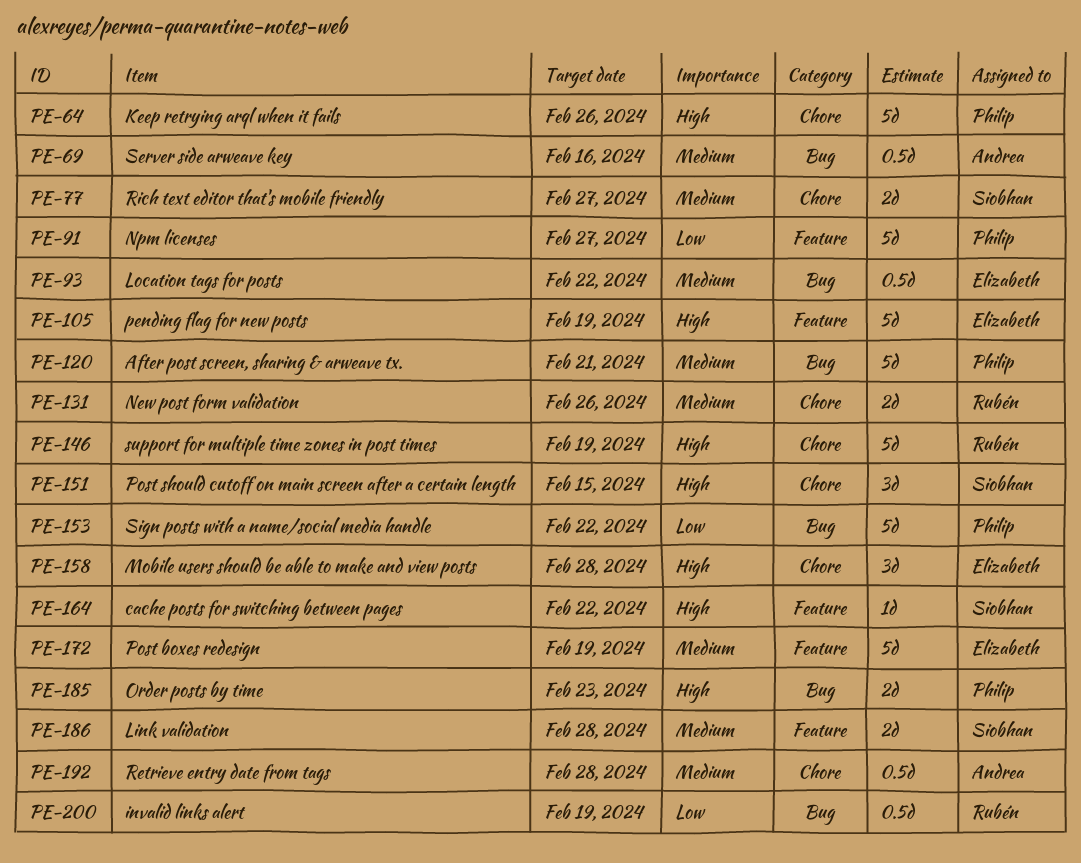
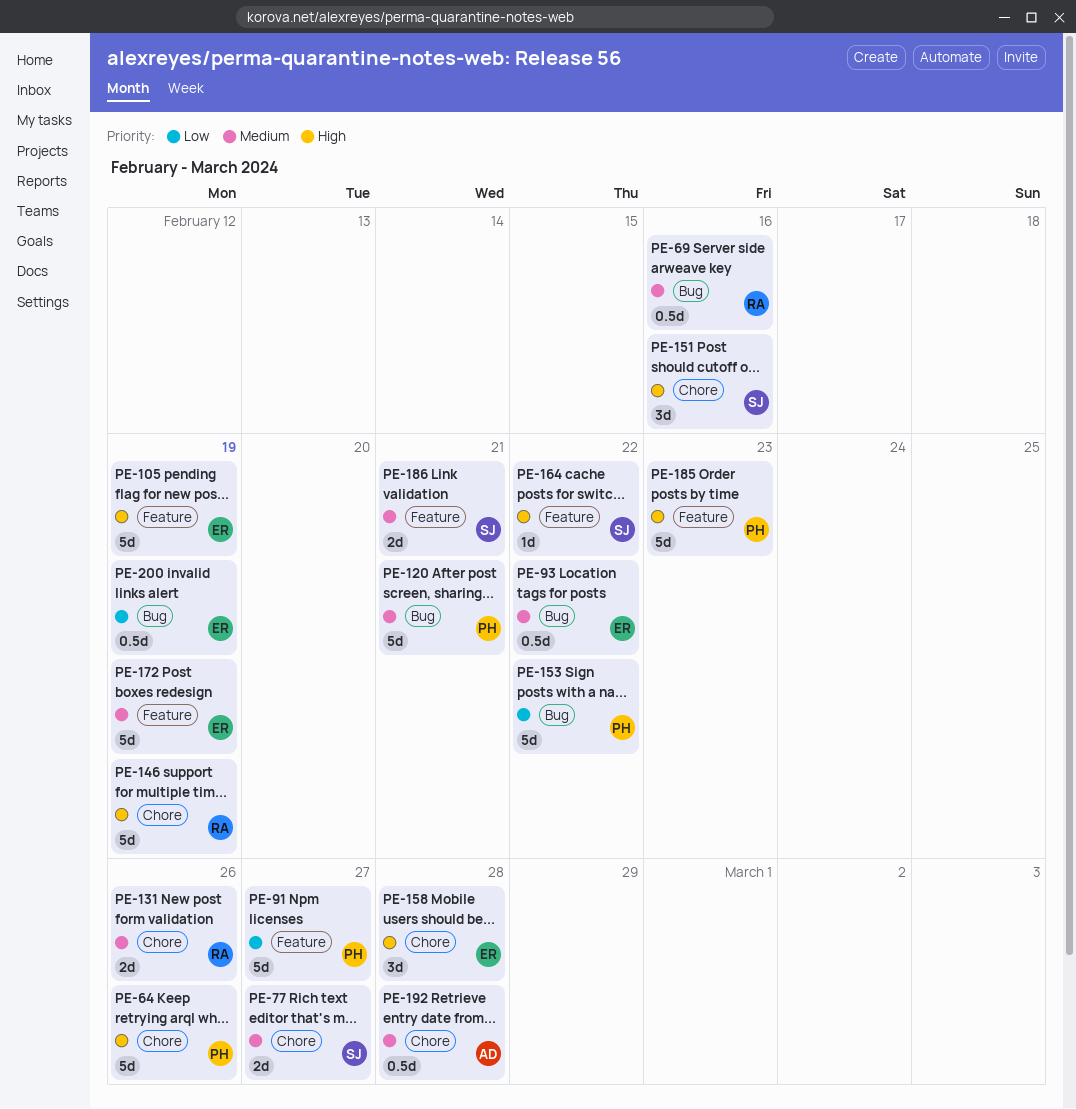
PE-69, owner: Andrea -> Rubén
PE-151, due: Feb 15 -> Feb 16
PE-185, label: Bug -> Feature
PE-185, estimate: 2d -> 5d
PE-186, due: Feb 28 -> Feb 21
PE-200, owner: Rubén -> Elizabeth

